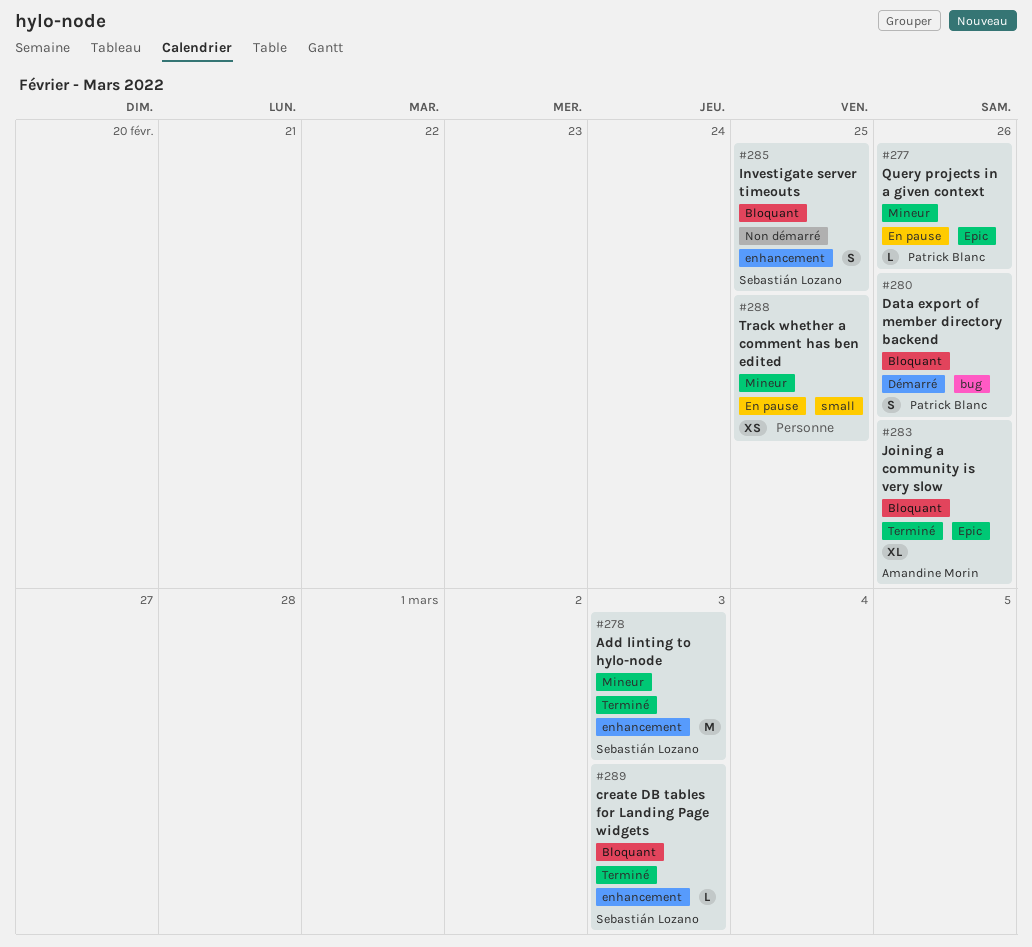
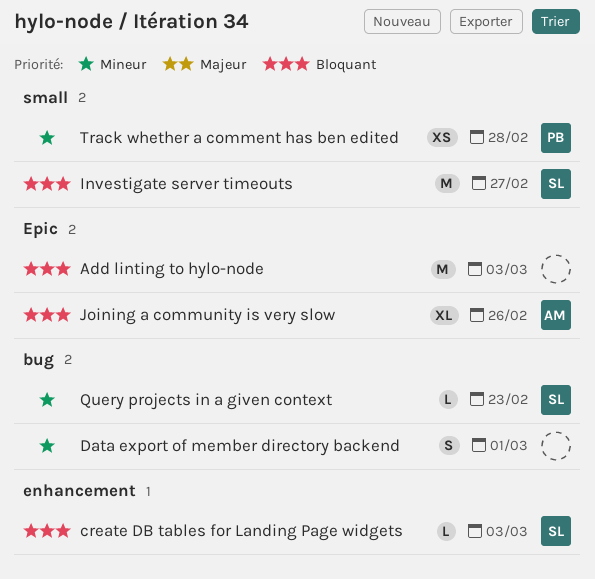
Add linting to hylo-node, owner: Sebastián Lozano -> none
Add linting to hylo-node, priority: Mineur -> Bloquant
Add linting to hylo-node, label: enhancement -> Epic
Data export of member directory backend, owner: Patrick Blanc -> none
Data export of member directory backend, priority: Bloquant -> Mineur
Data export of member directory backend, due: Feb 26 -> Mar 1
Investigate server timeouts, label: enhancement -> small
Investigate server timeouts, estimate: S -> M
Investigate server timeouts, due: Feb 25 -> Feb 27
Query projects in a given context, owner: Patrick Blanc -> Sebastián Lozano
Query projects in a given context, label: Epic -> bug
Query projects in a given context, due: Feb 26 -> Feb 23
Track whether a comment has ben edited, owner: none -> Patrick Blanc
Track whether a comment has ben edited, due: Feb 25 -> Feb 28

